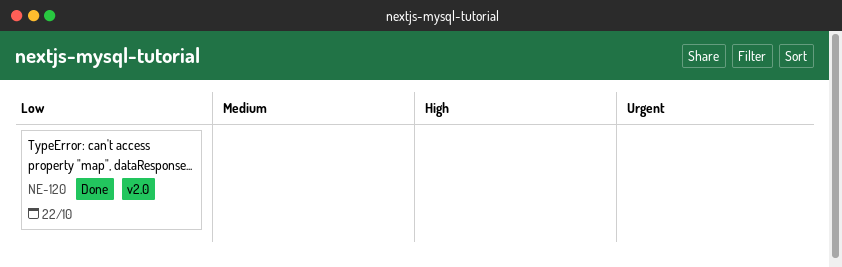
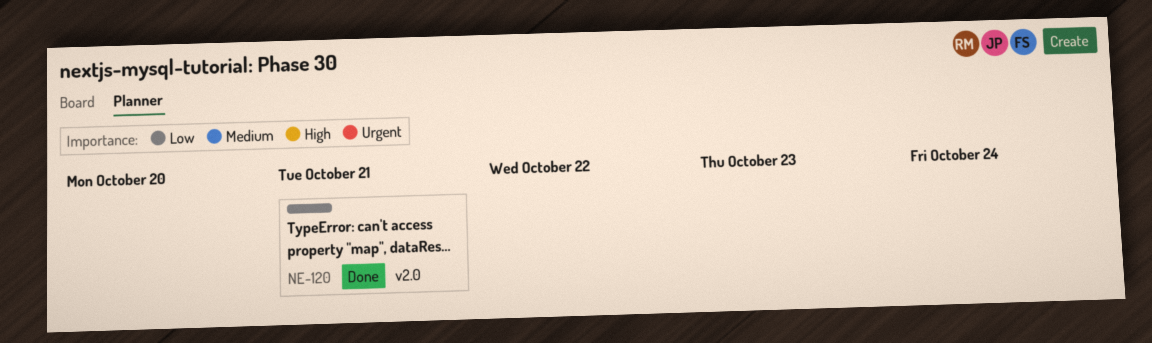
NE-120, due: Oct 22 -> Oct 21

